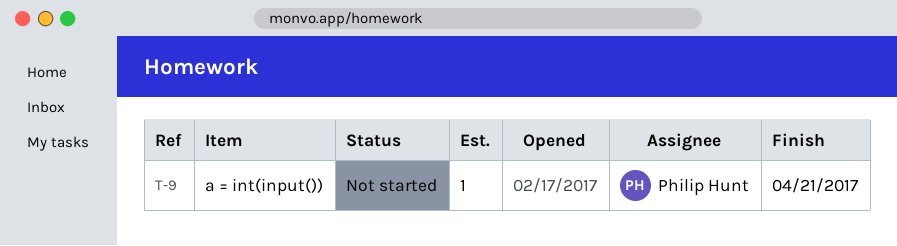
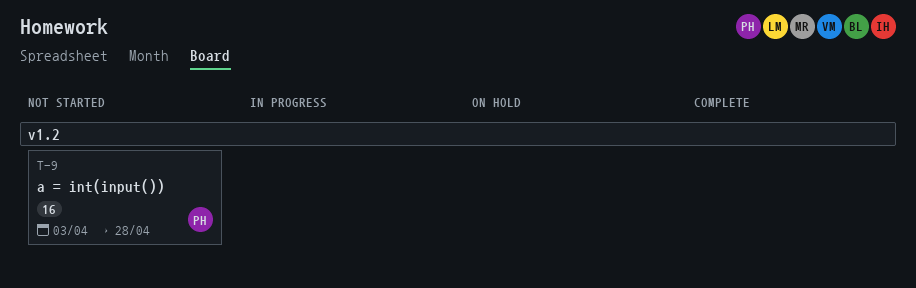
T-9, estimate: 1 -> 16
T-9, due: Apr 21 -> Apr 28

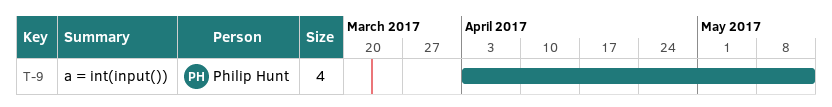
T-9, estimate: 16 -> 4
T-9, due: Apr 28 -> May 12

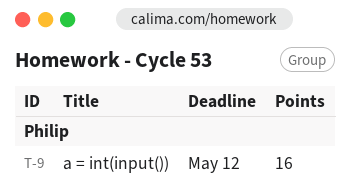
T-9, estimate: 4 -> 16

